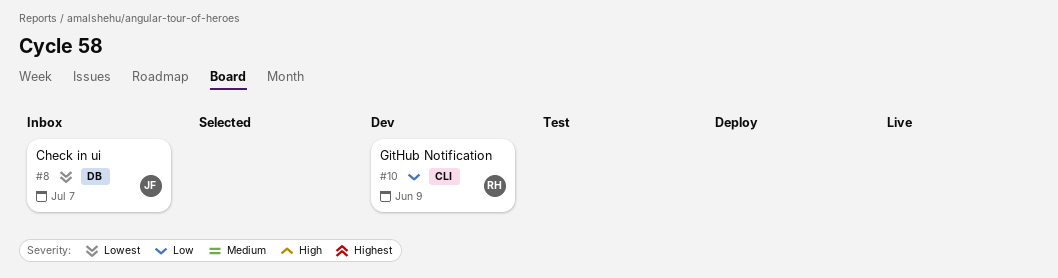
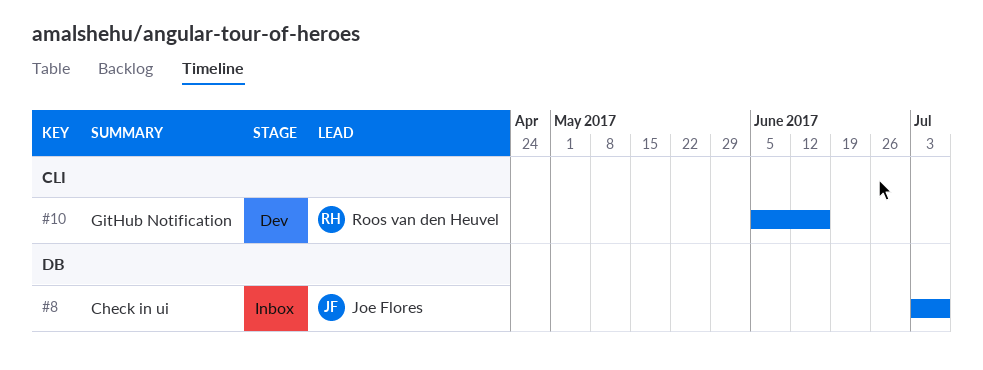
#10, due: Jun 9 -> Jun 16

